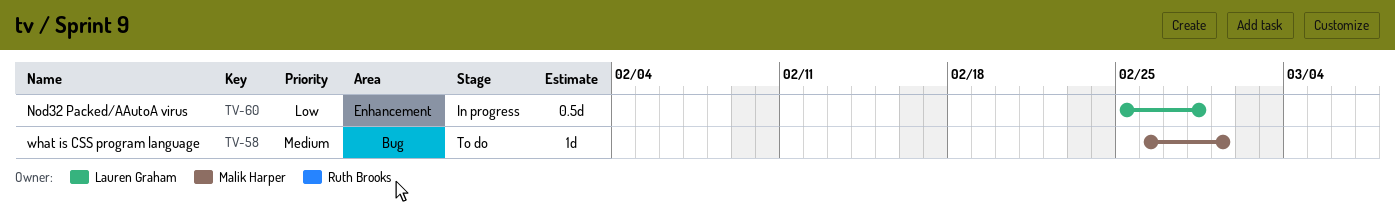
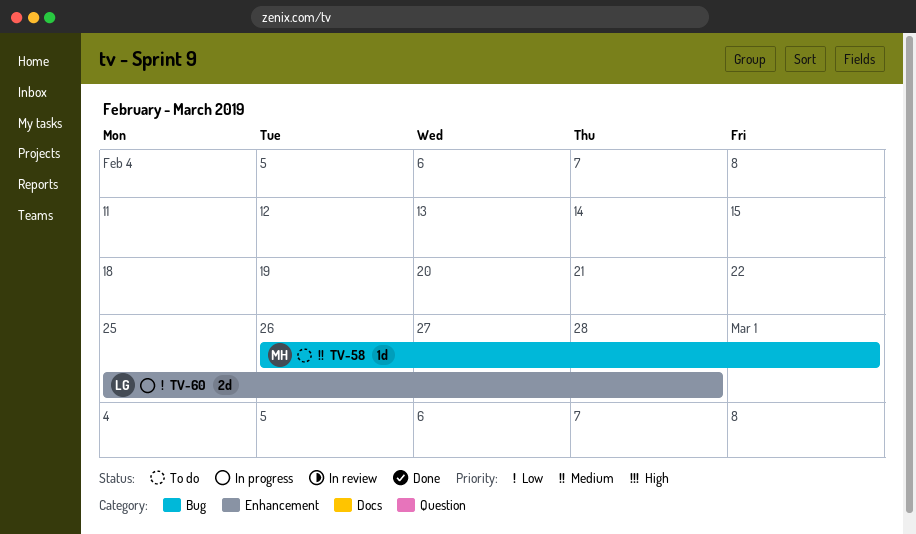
TV-60, estimate: 0.5d -> 2d

